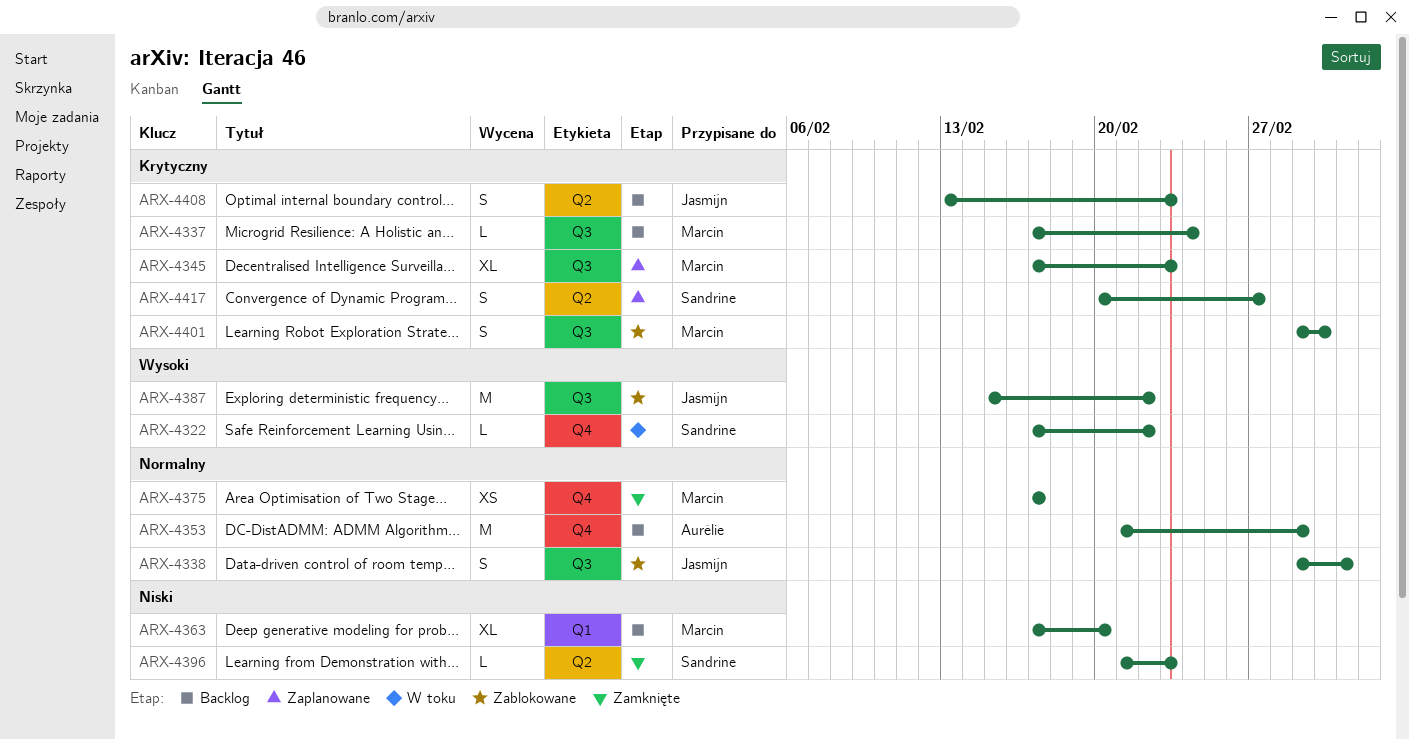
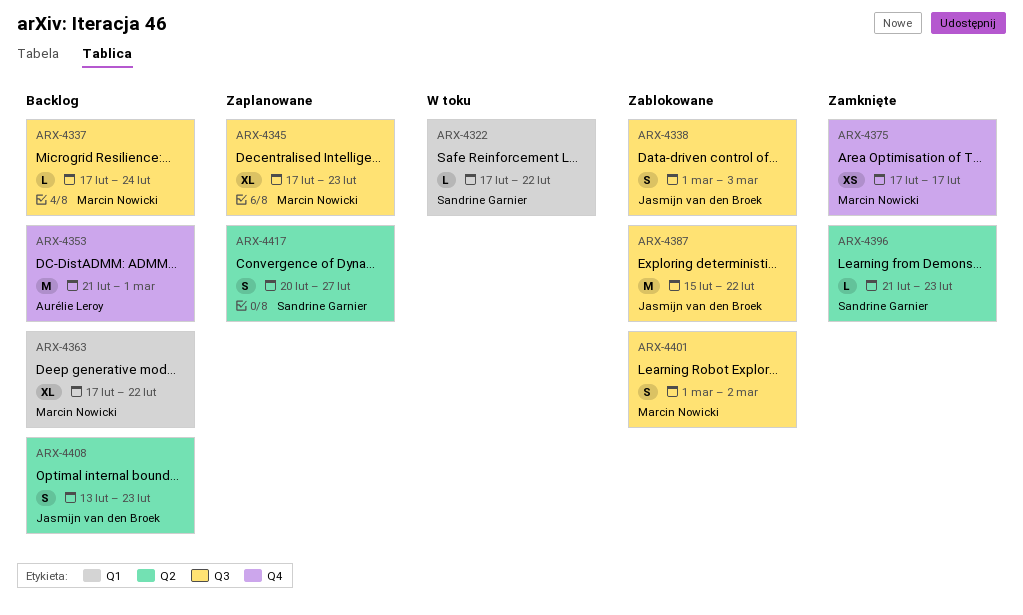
ARX-4322, label: Q4 -> Q1
ARX-4363, due: Feb 20 -> Feb 22

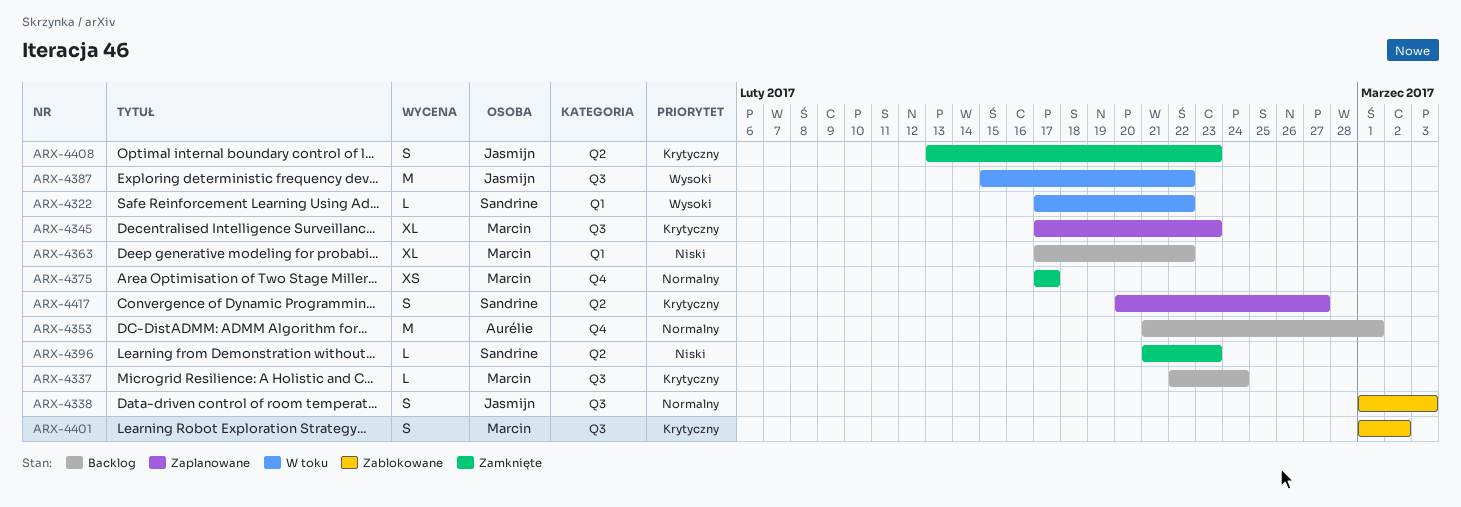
ARX-4337, start: Feb 17 -> Feb 22
ARX-4387, status: Zablokowane -> W toku
ARX-4408, status: Backlog -> Zamknięte

